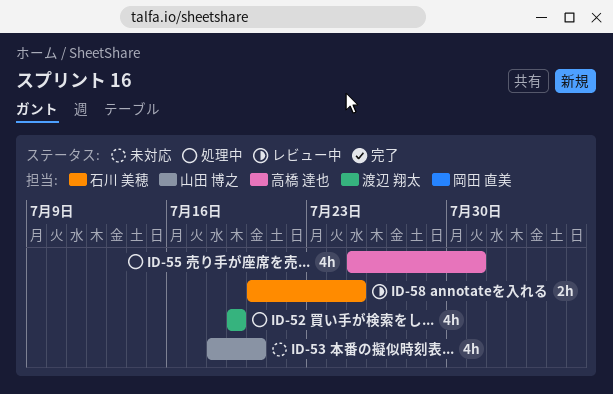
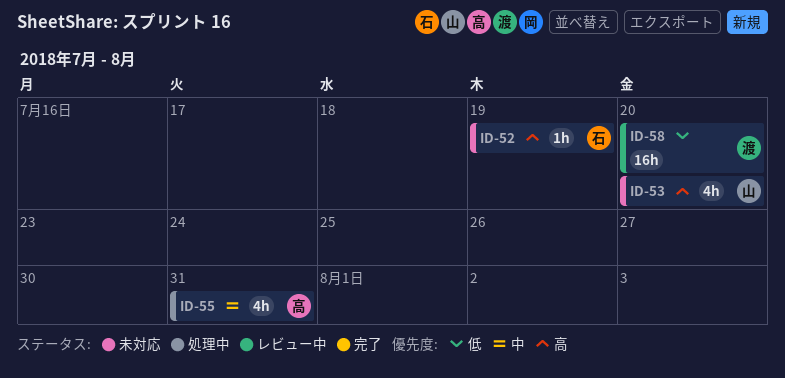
ID-52, status: 処理中 -> 未対応
ID-52, owner: 渡辺 翔太 -> 石川 美穂
ID-52, estimate: 4h -> 1h
ID-58, owner: 石川 美穂 -> 渡辺 翔太
ID-58, estimate: 2h -> 16h
ID-58, due: Jul 25 -> Jul 20

